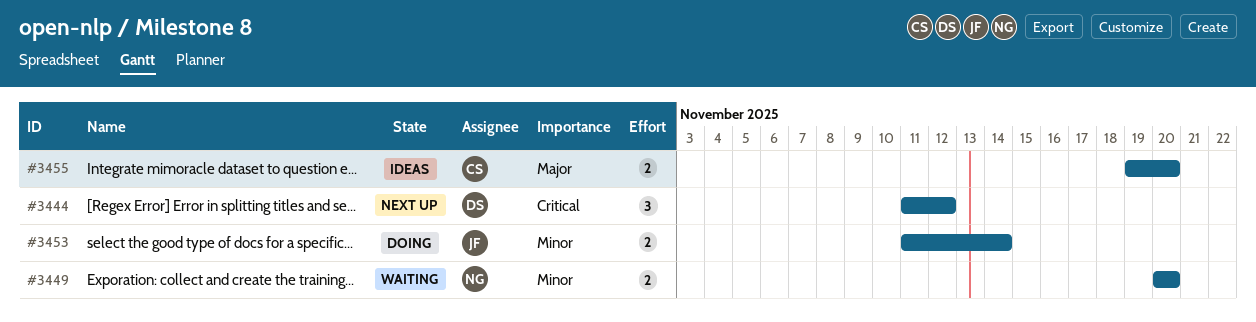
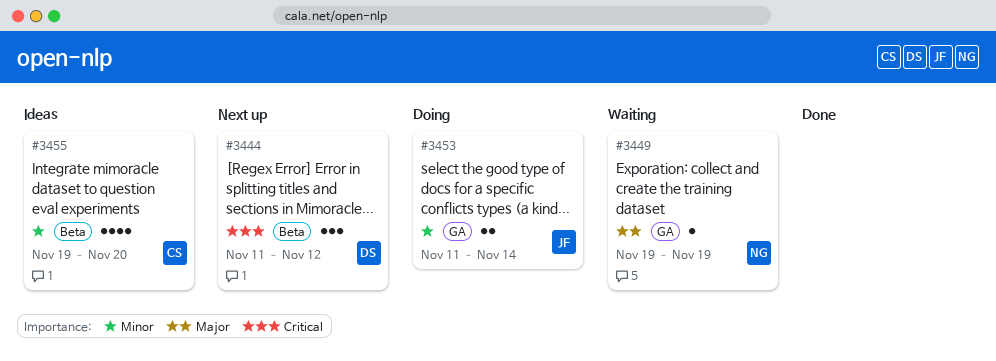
#3449, priority: Minor -> Major
#3449, estimate: 2 -> 1
#3449, start: Nov 20 -> Nov 19
#3449, due: Nov 20 -> Nov 19
#3455, priority: Major -> Minor
#3455, estimate: 2 -> 4

